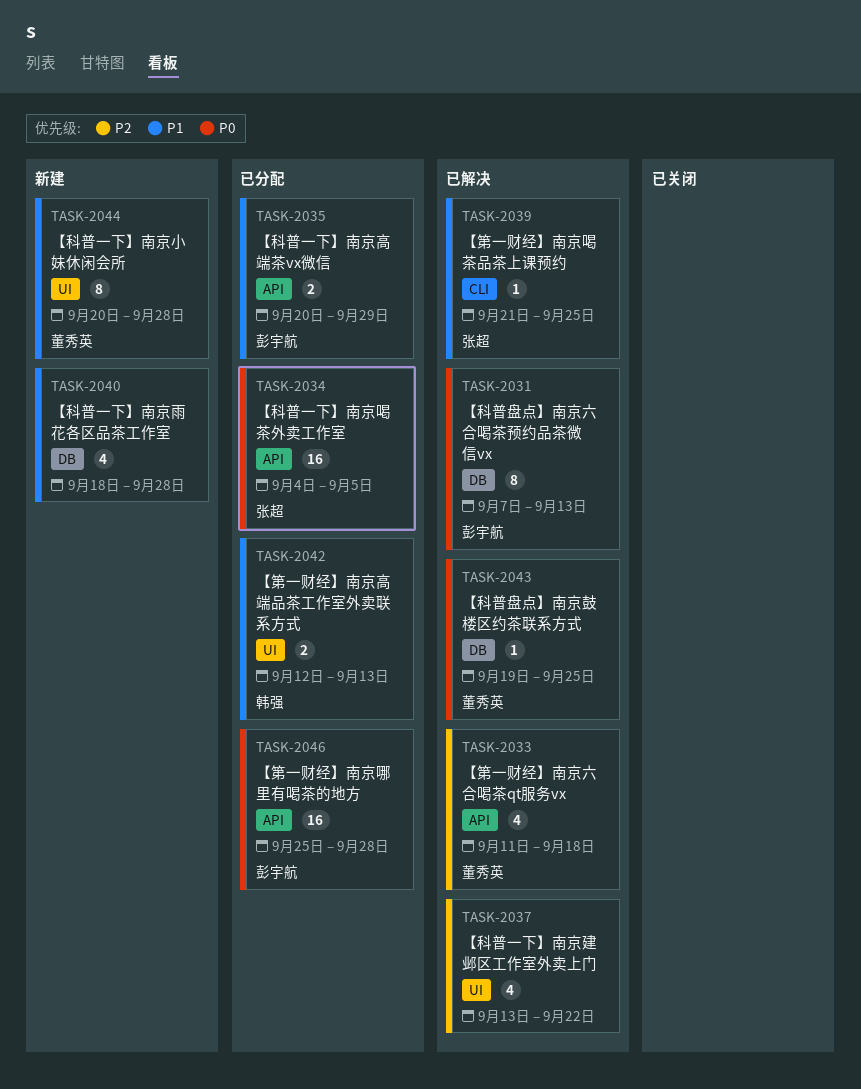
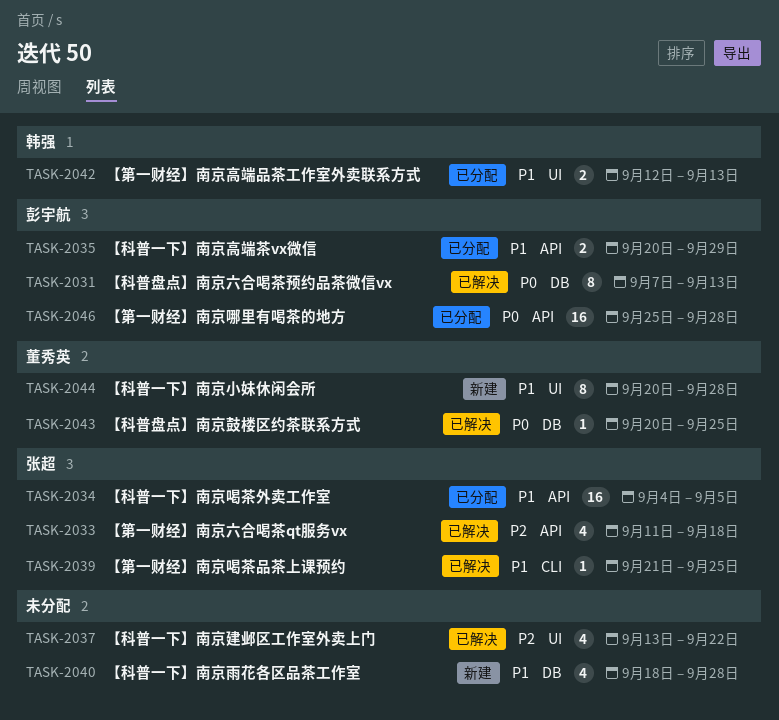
TASK-2033, owner: 董秀英 -> 张超
TASK-2034, priority: P0 -> P1
TASK-2043, start: Sep 19 -> Sep 20

